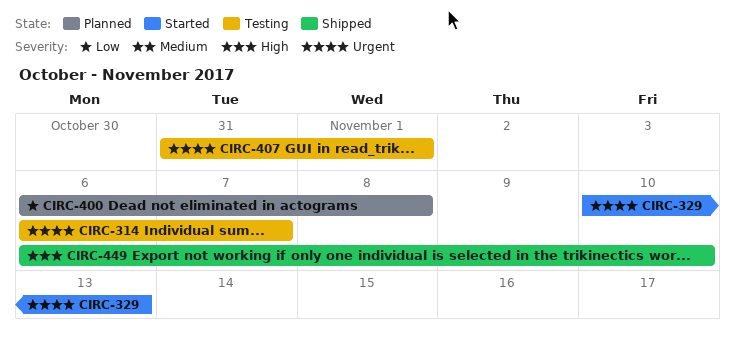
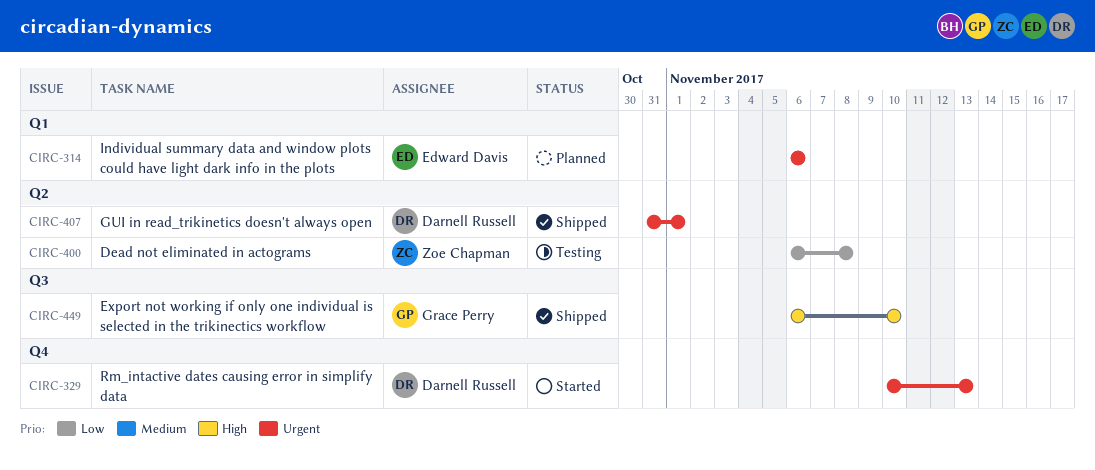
CIRC-314, status: Testing -> Planned
CIRC-314, due: Nov 7 -> Nov 6
CIRC-400, status: Planned -> Testing
CIRC-407, status: Testing -> Shipped

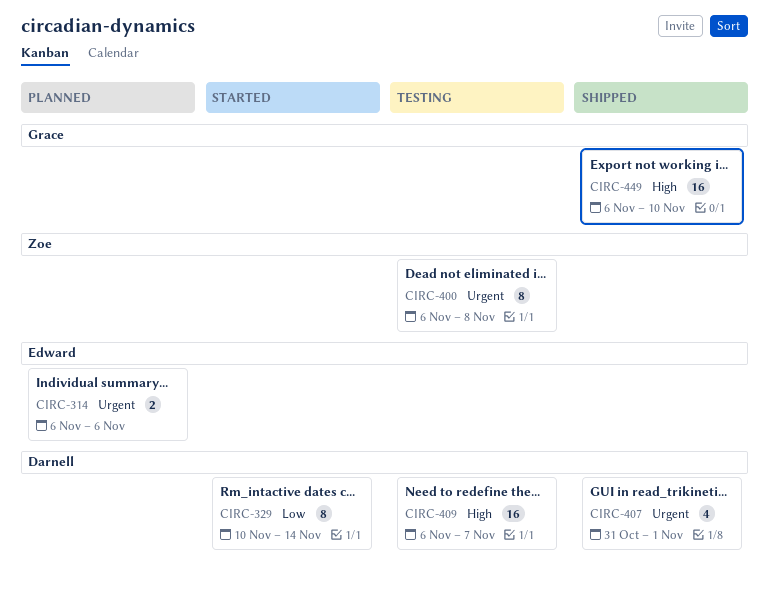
CIRC-329, priority: Urgent -> Low
CIRC-329, due: Nov 13 -> Nov 14
CIRC-400, priority: Low -> Urgent
CIRC-409: none -> present

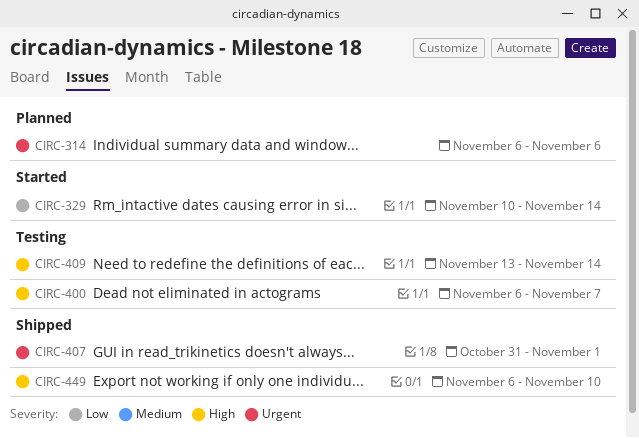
CIRC-400, priority: Urgent -> High
CIRC-400, due: Nov 8 -> Nov 7
CIRC-409, start: Nov 6 -> Nov 13
CIRC-409, due: Nov 7 -> Nov 14

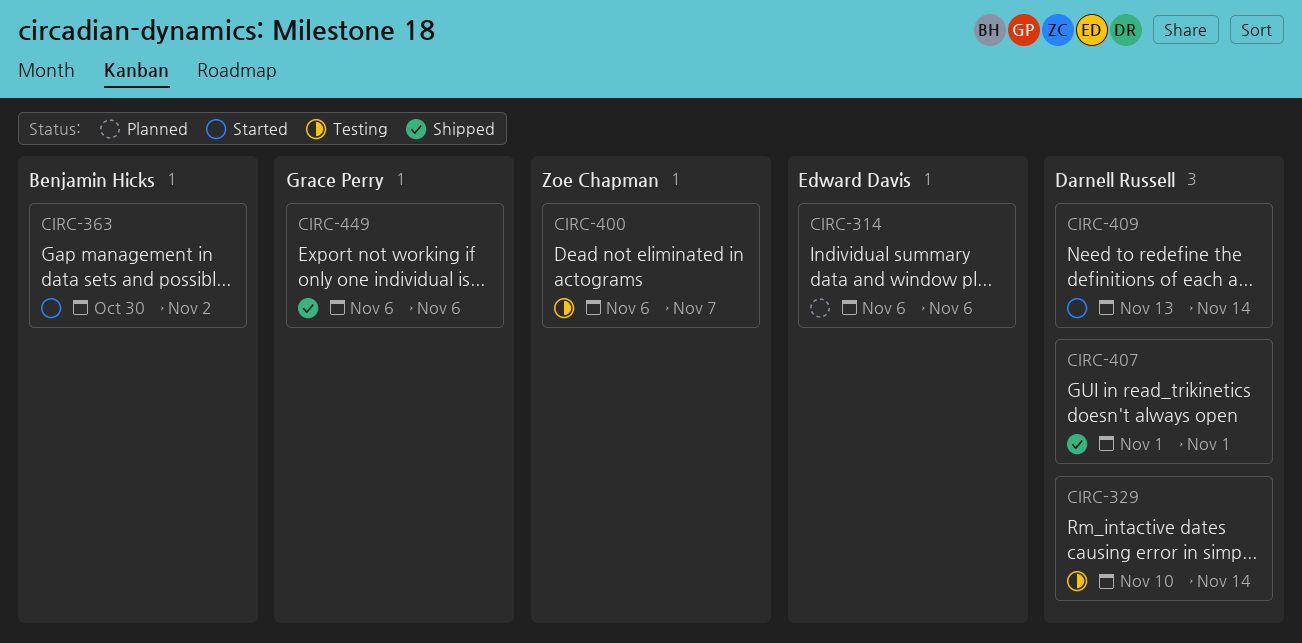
CIRC-329, status: Started -> Testing
CIRC-363: none -> present
CIRC-407, start: Oct 31 -> Nov 1
CIRC-409, status: Testing -> Started
CIRC-449, due: Nov 10 -> Nov 6

